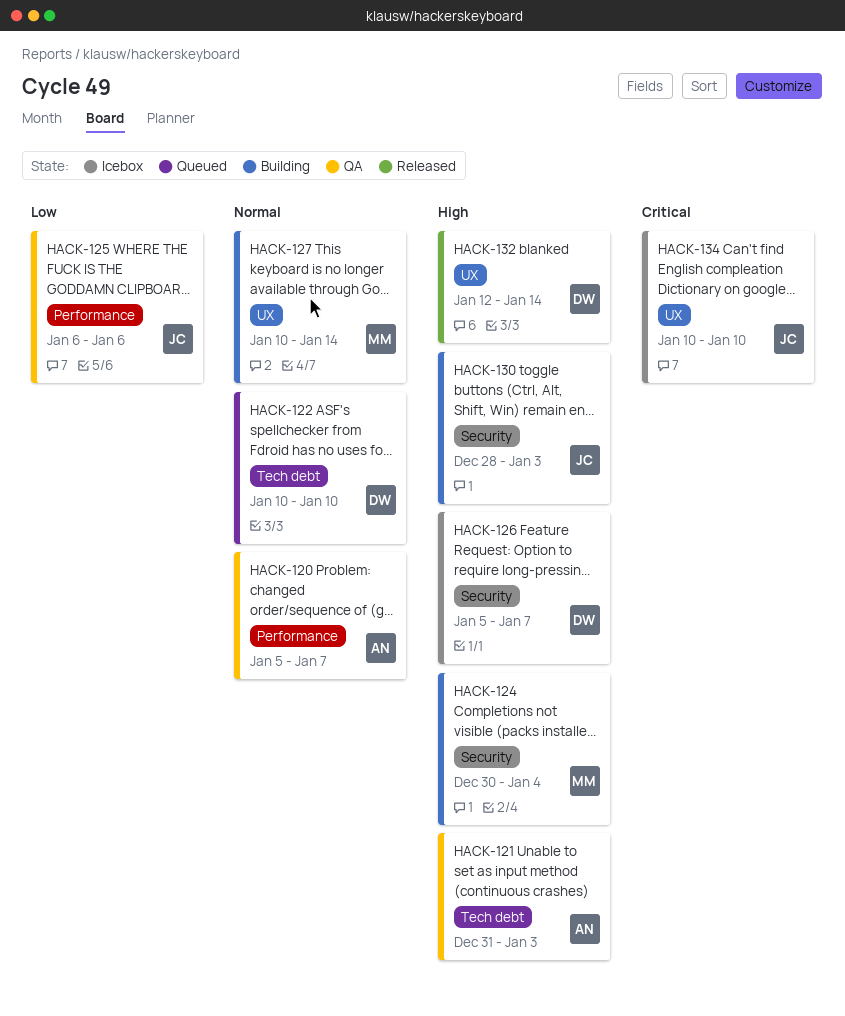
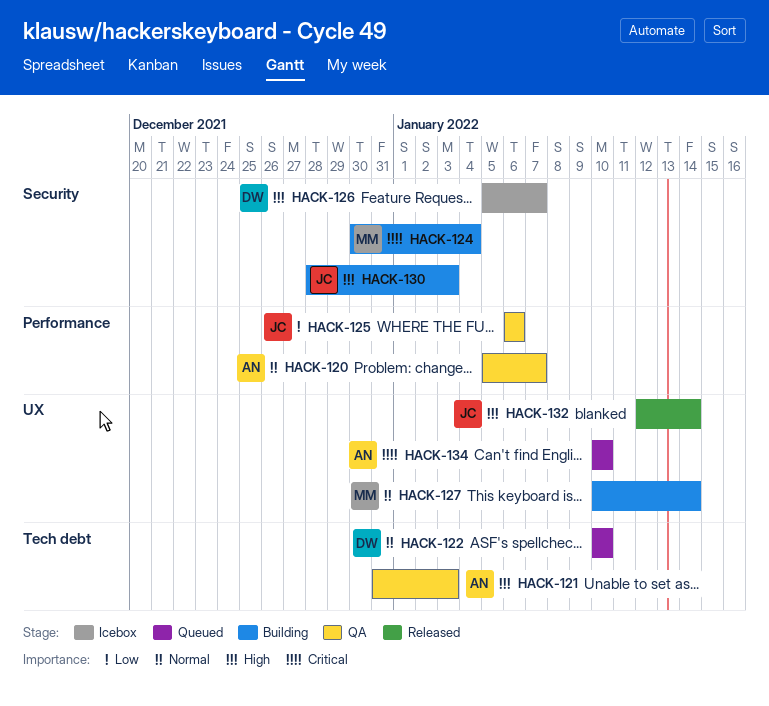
HACK-124, priority: High -> Critical
HACK-132, owner: DW -> JC
HACK-134, status: Icebox -> Queued
HACK-134, owner: JC -> AN

